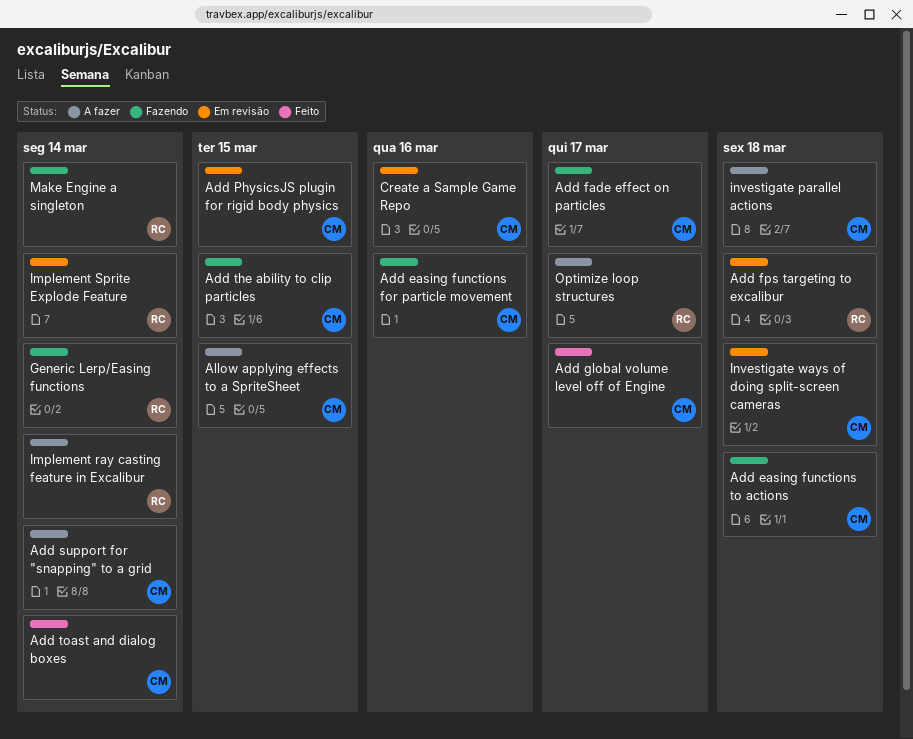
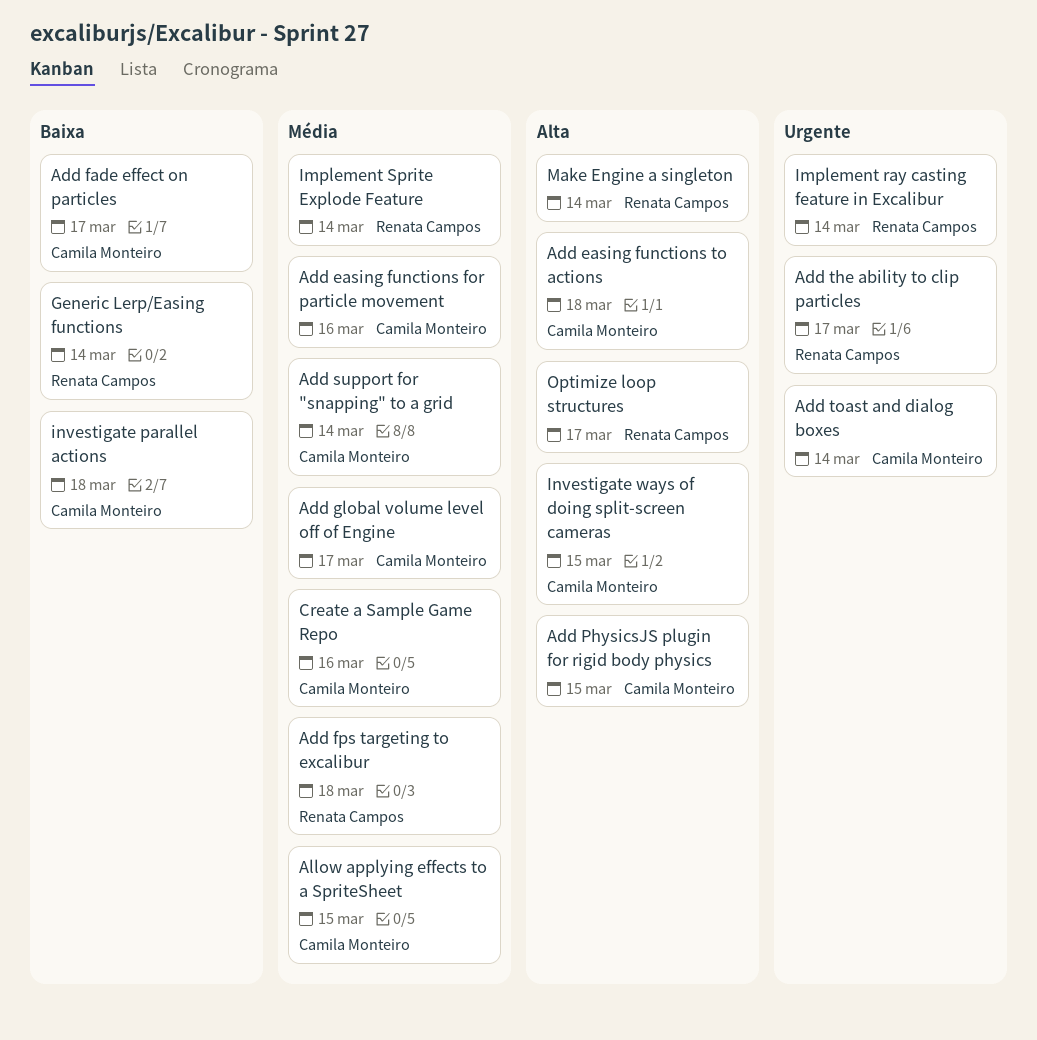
Add the ability to clip particles, owner: Camila Monteiro -> Renata Campos
Add the ability to clip particles, due: Mar 15 -> Mar 17
Investigate ways of doing split-screen cameras, due: Mar 18 -> Mar 15

